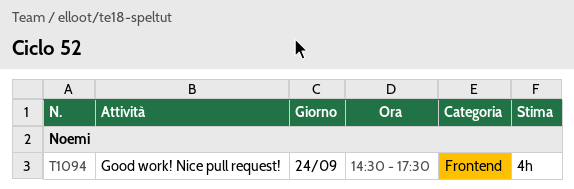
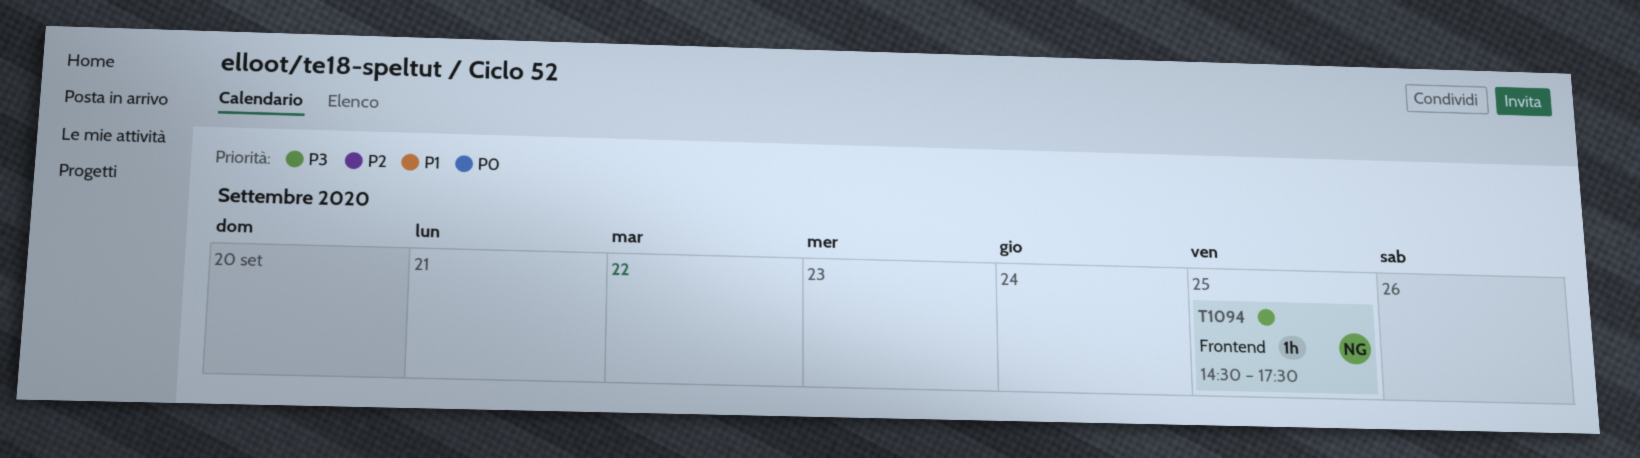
T1094, estimate: 4h -> 1h
T1094, day: Sep 24 -> Sep 25

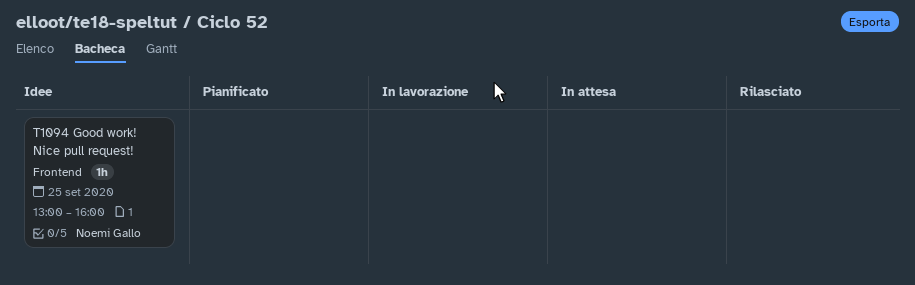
T1094, begins: 14:30 -> 13:00
T1094, ends: 17:30 -> 16:00

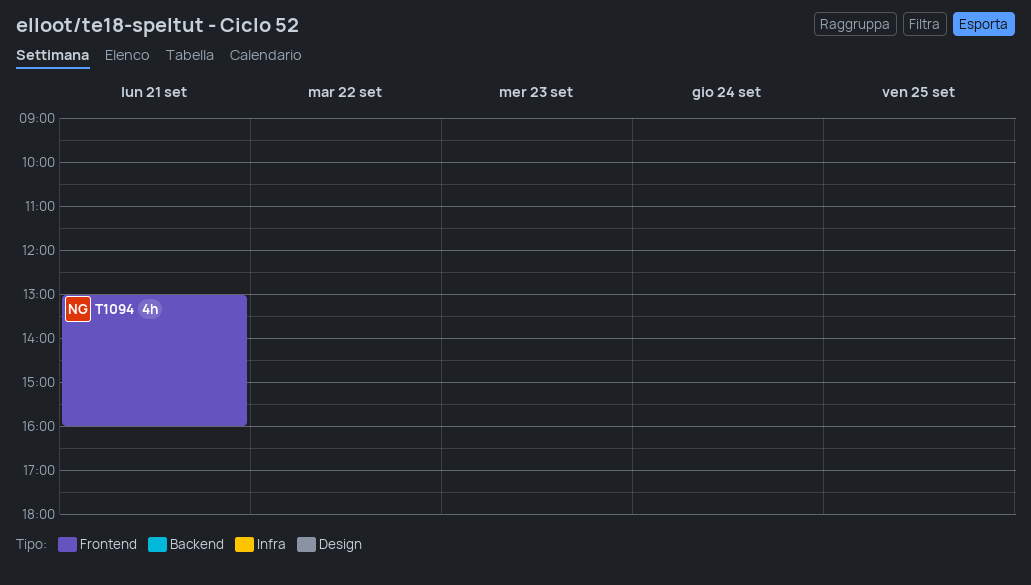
T1094, estimate: 1h -> 4h
T1094, day: Sep 25 -> Sep 21

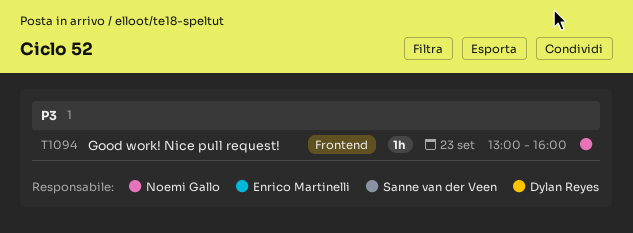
T1094, estimate: 4h -> 1h
T1094, day: Sep 21 -> Sep 23

